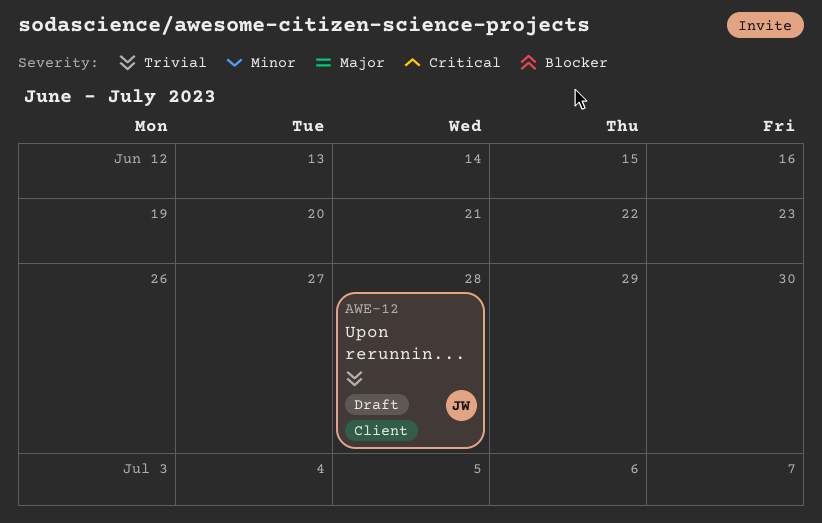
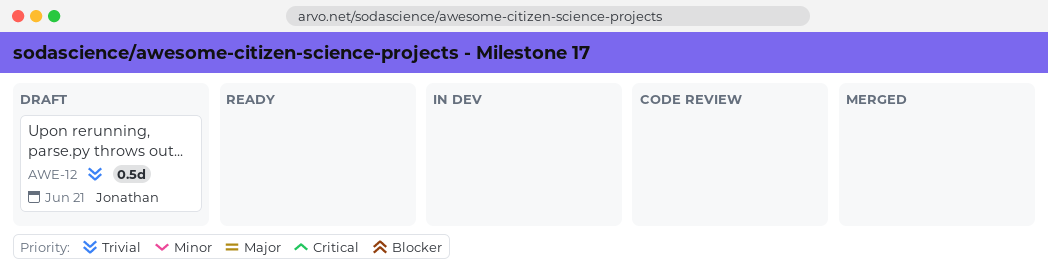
AWE-12, due: Jun 28 -> Jun 21

